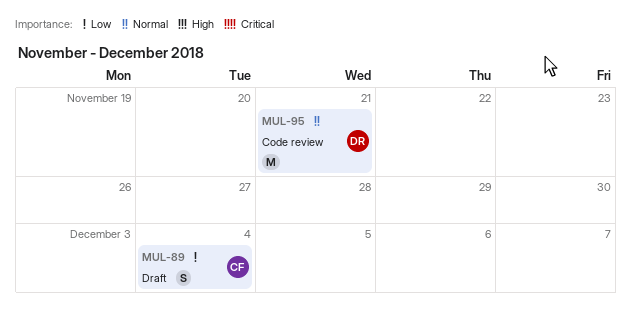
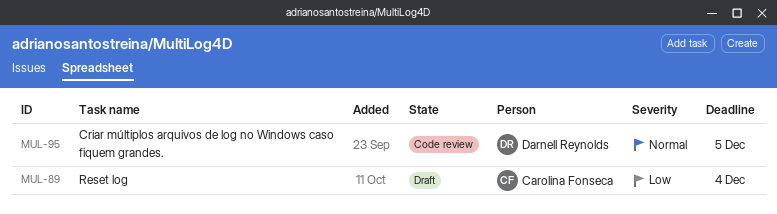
MUL-95, due: Nov 21 -> Dec 5

